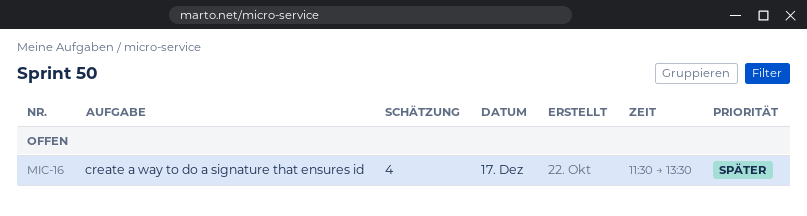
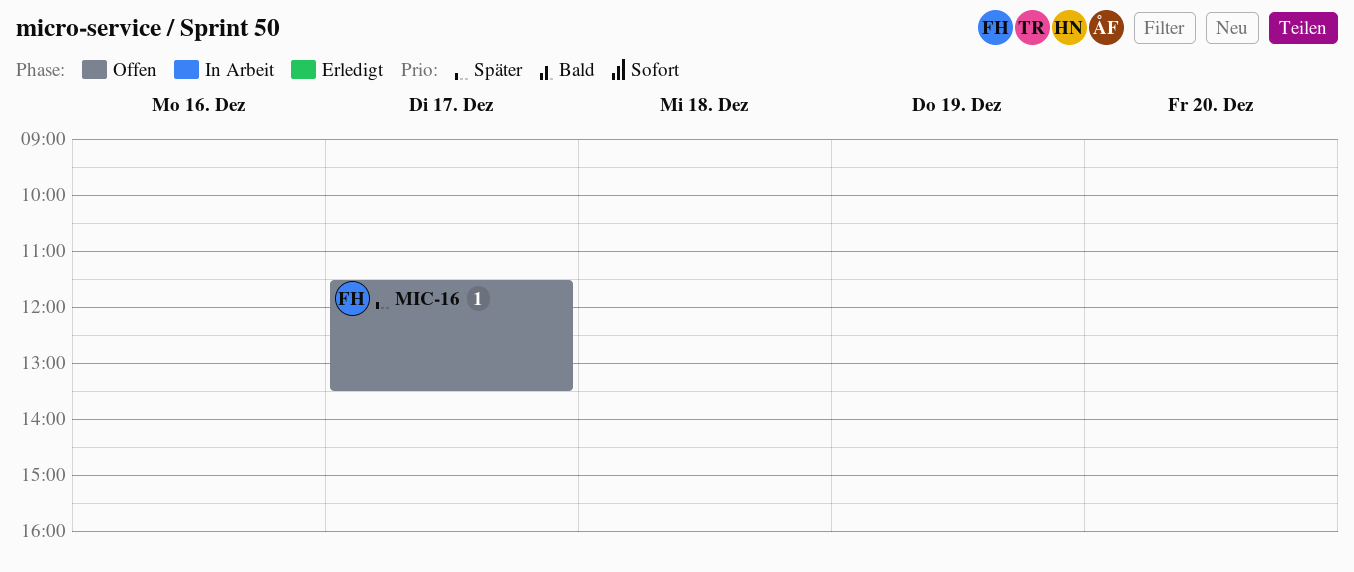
MIC-16, estimate: 4 -> 1

